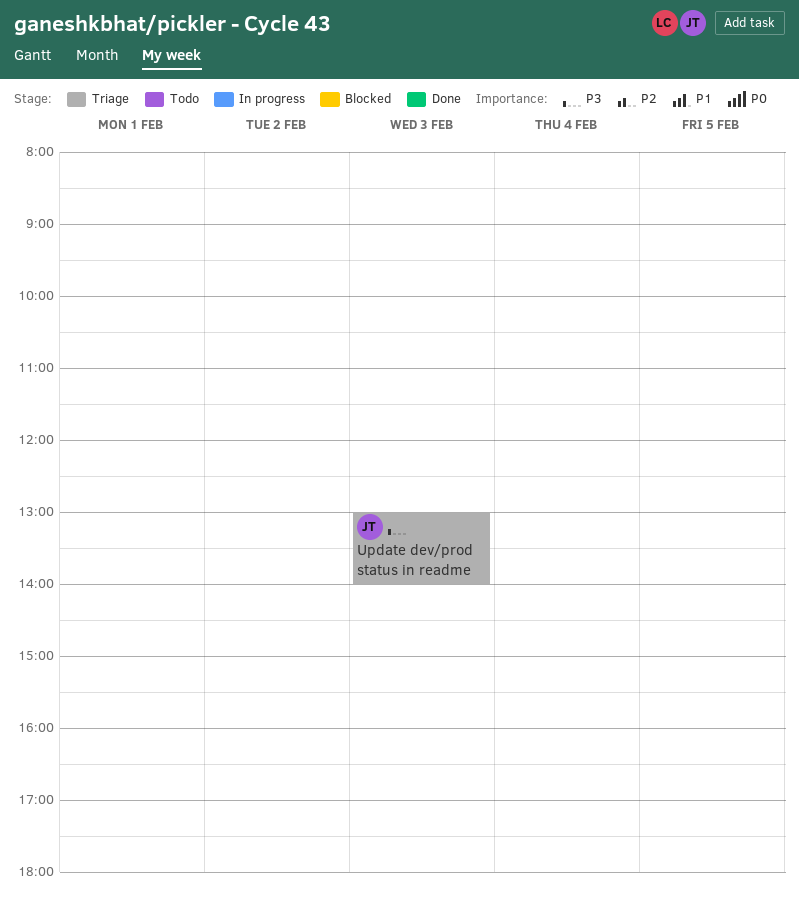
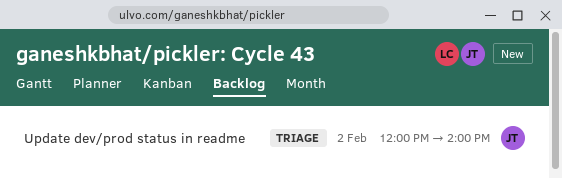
Update dev/prod status in readme, day: Feb 3 -> Feb 2
Update dev/prod status in readme, begins: 13:00 -> 12:00

